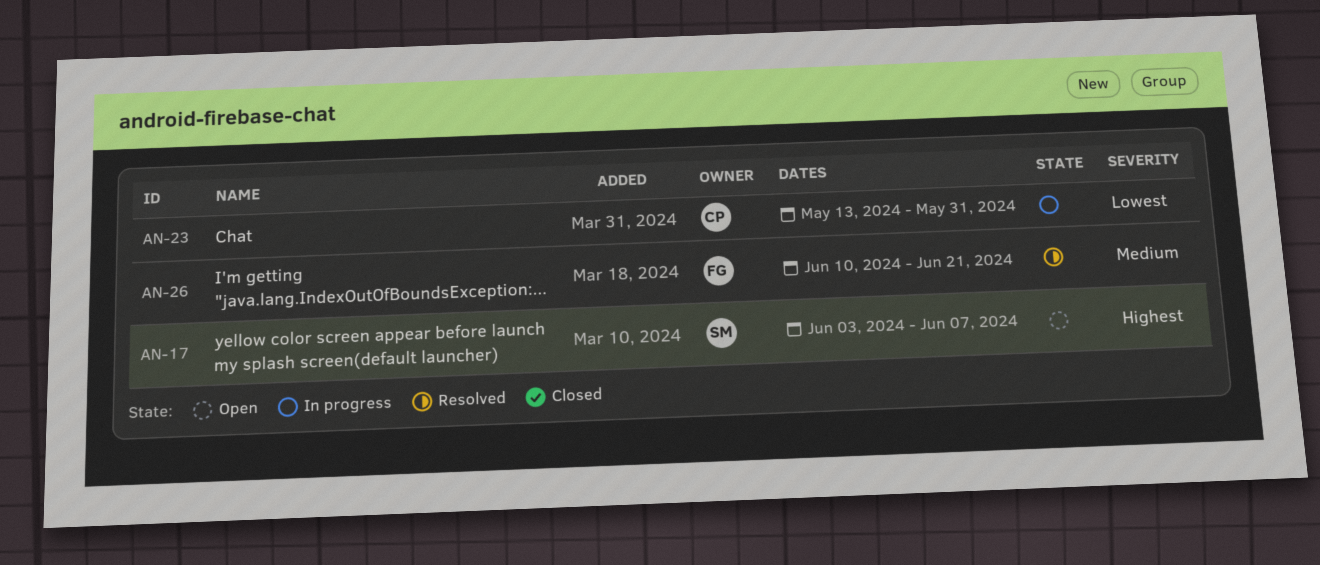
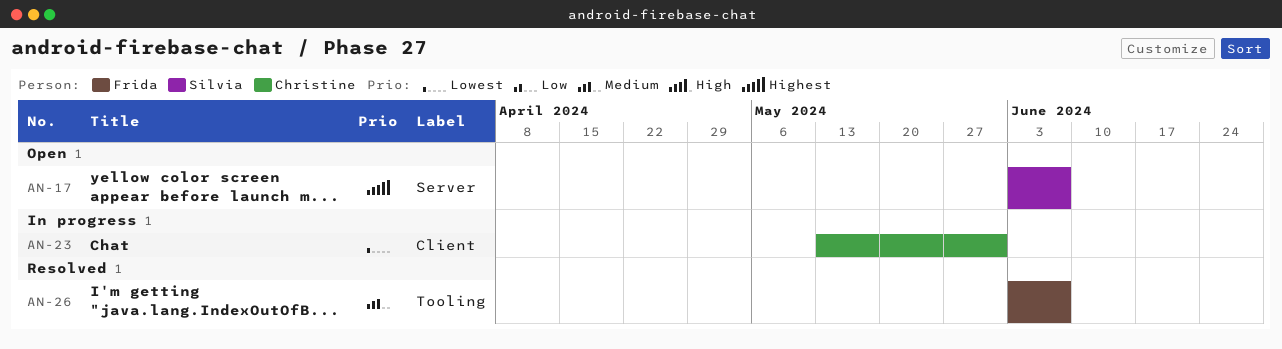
AN-26, start: Jun 10 -> Jun 3
AN-26, due: Jun 21 -> Jun 7

